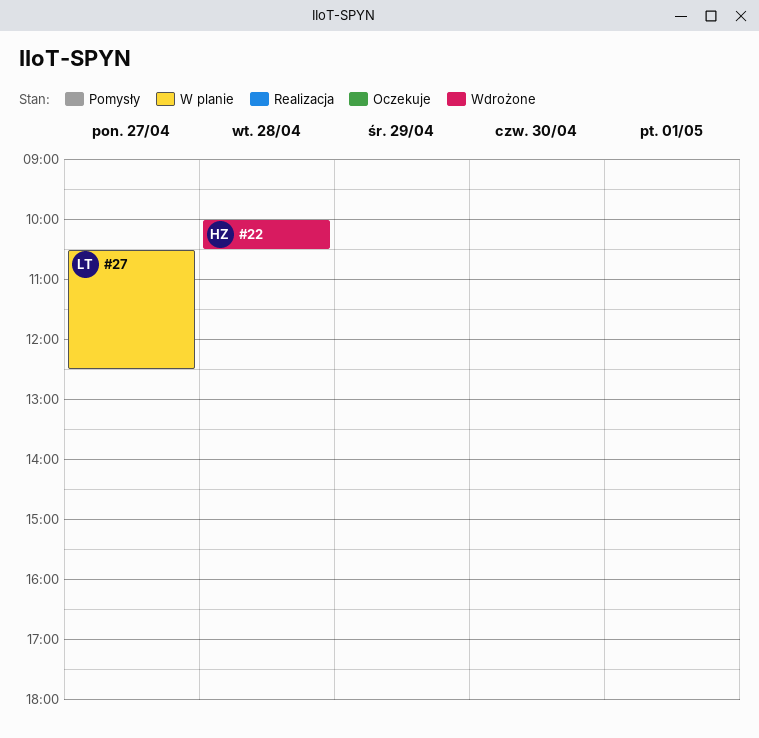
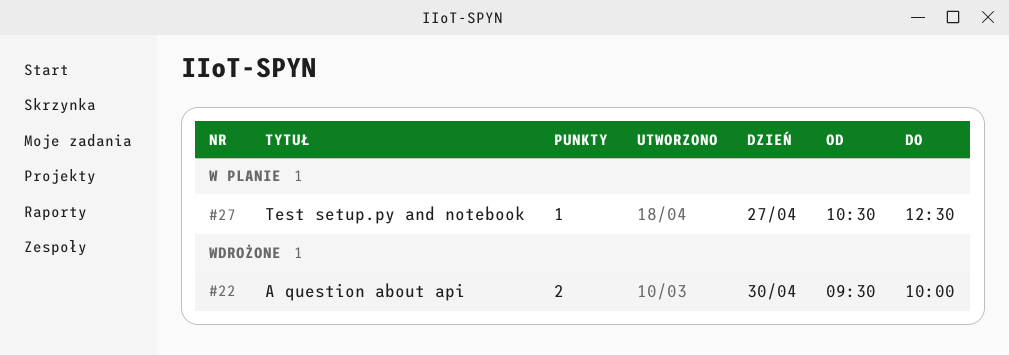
#22, day: Apr 28 -> Apr 30
#22, begins: 10:00 -> 09:30
#22, ends: 10:30 -> 10:00

